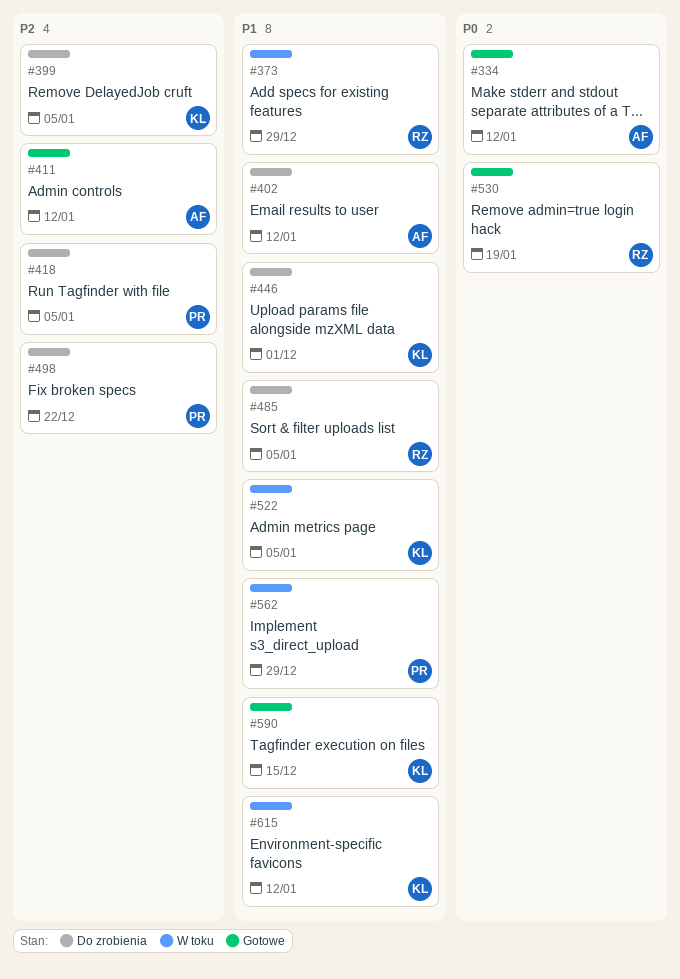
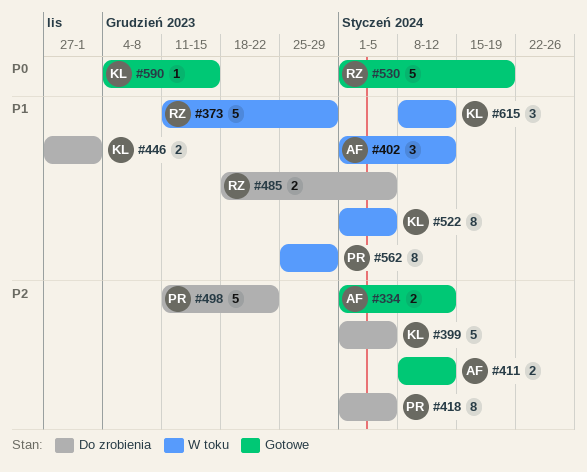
#334, priority: P0 -> P2
#402, status: Do zrobienia -> W toku
#590, priority: P1 -> P0

